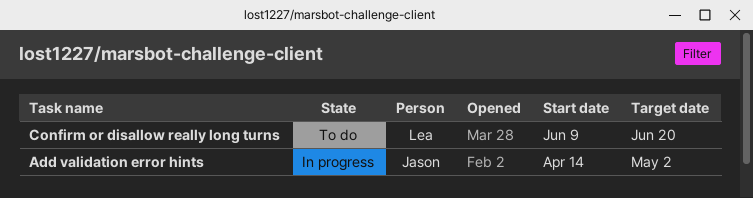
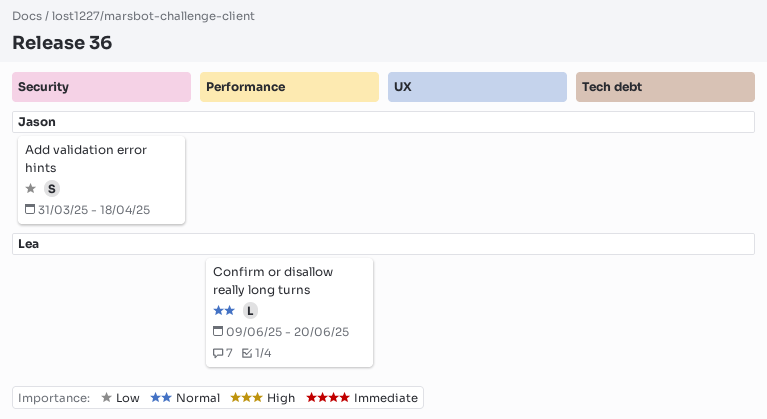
Add validation error hints, start: Apr 14 -> Mar 31
Add validation error hints, due: May 2 -> Apr 18

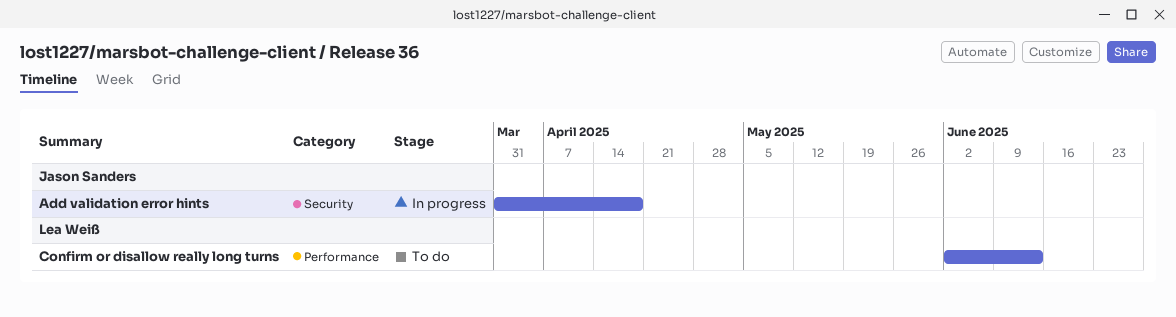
Confirm or disallow really long turns, start: Jun 9 -> Jun 2
Confirm or disallow really long turns, due: Jun 20 -> Jun 13

